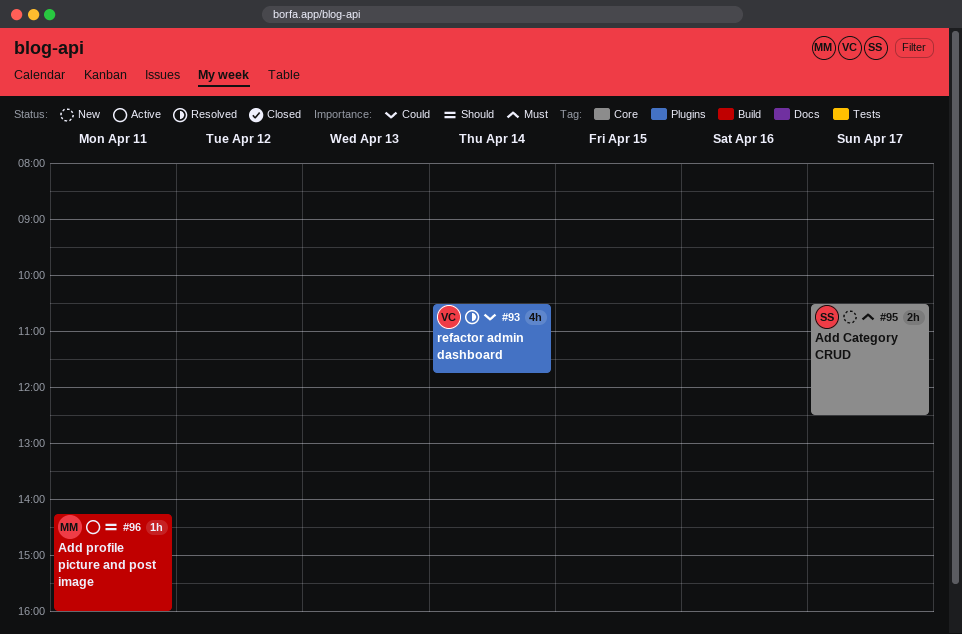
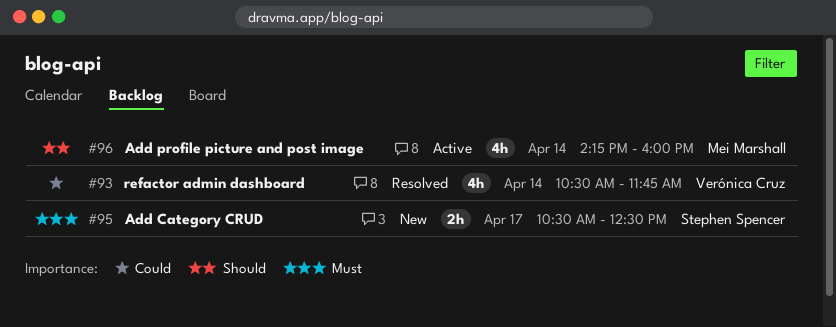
#96, estimate: 1h -> 4h
#96, day: Apr 11 -> Apr 14

